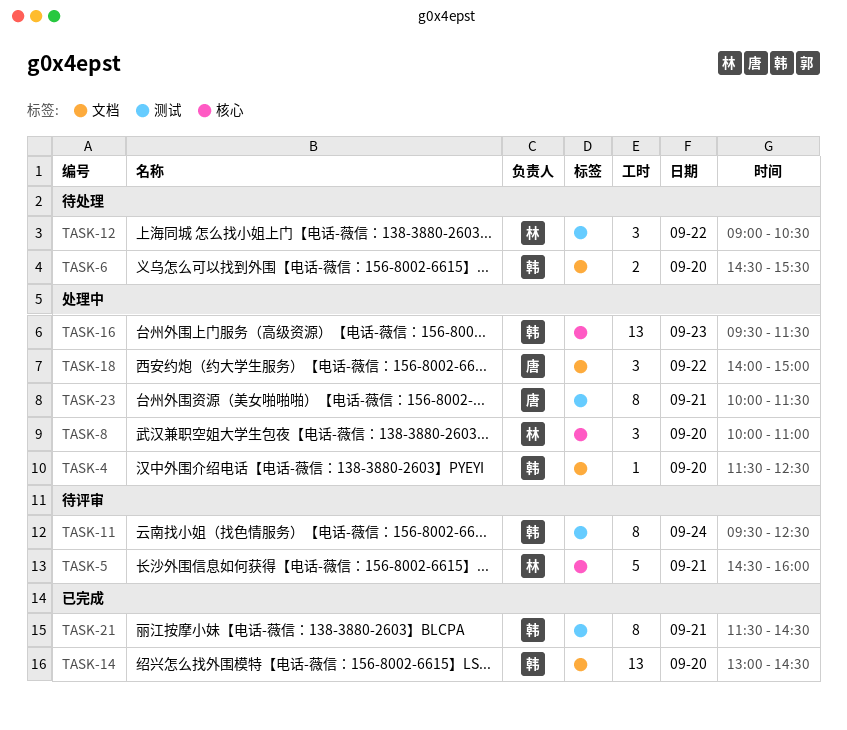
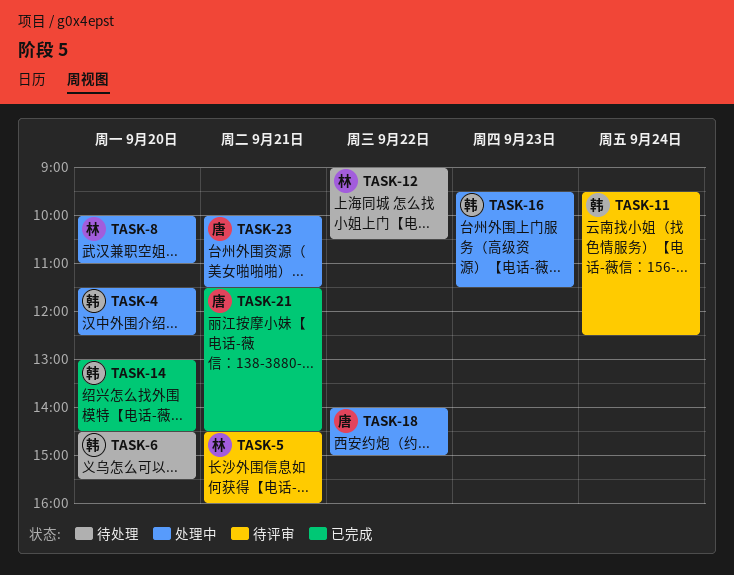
TASK-21, owner: 韩 -> 唐

